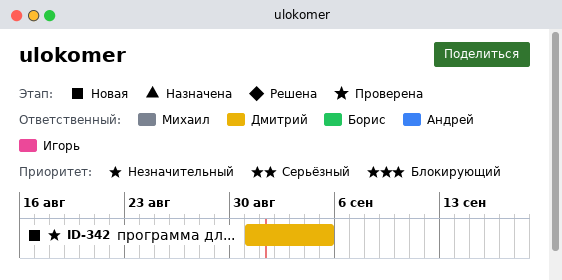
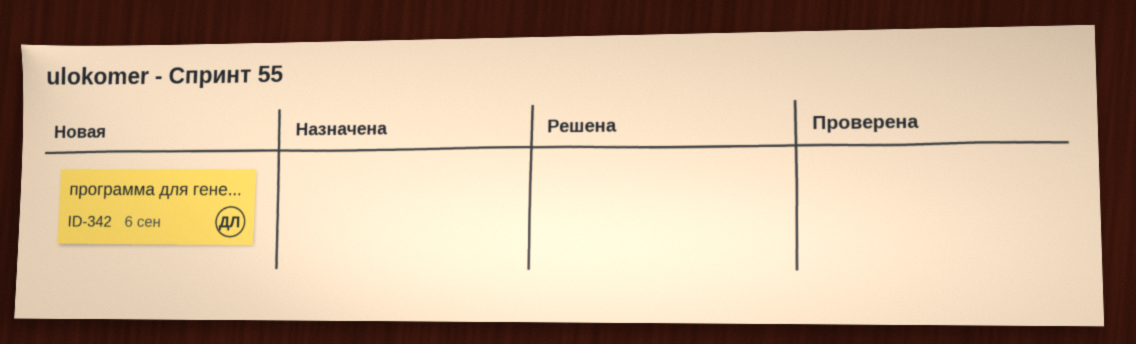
ID-342, due: Sep 5 -> Sep 6

